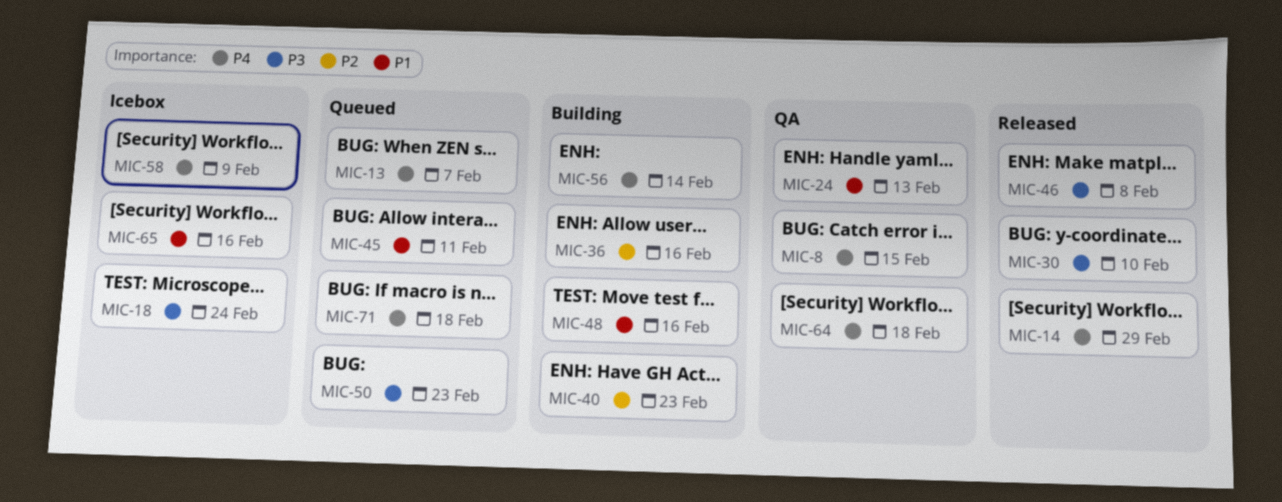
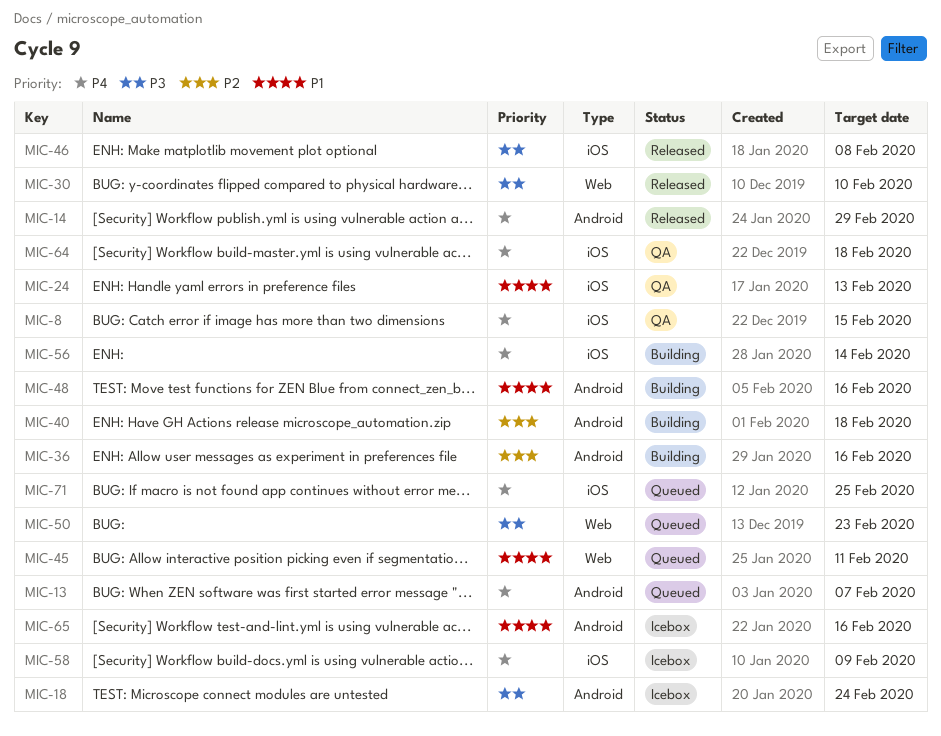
MIC-40, due: Feb 23 -> Feb 18
MIC-71, due: Feb 18 -> Feb 25

